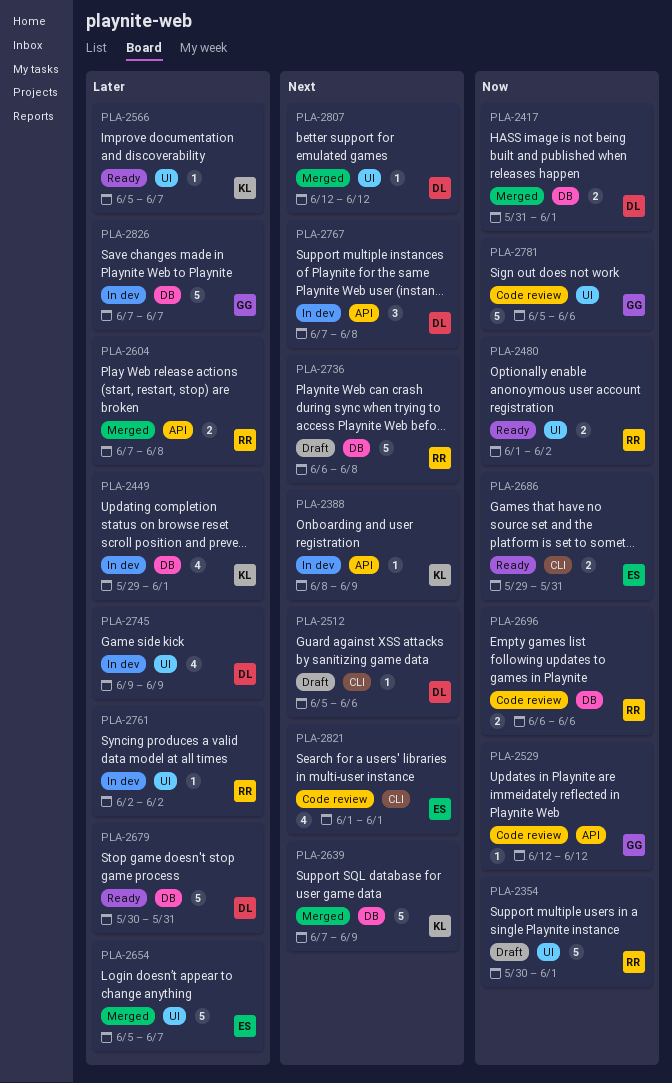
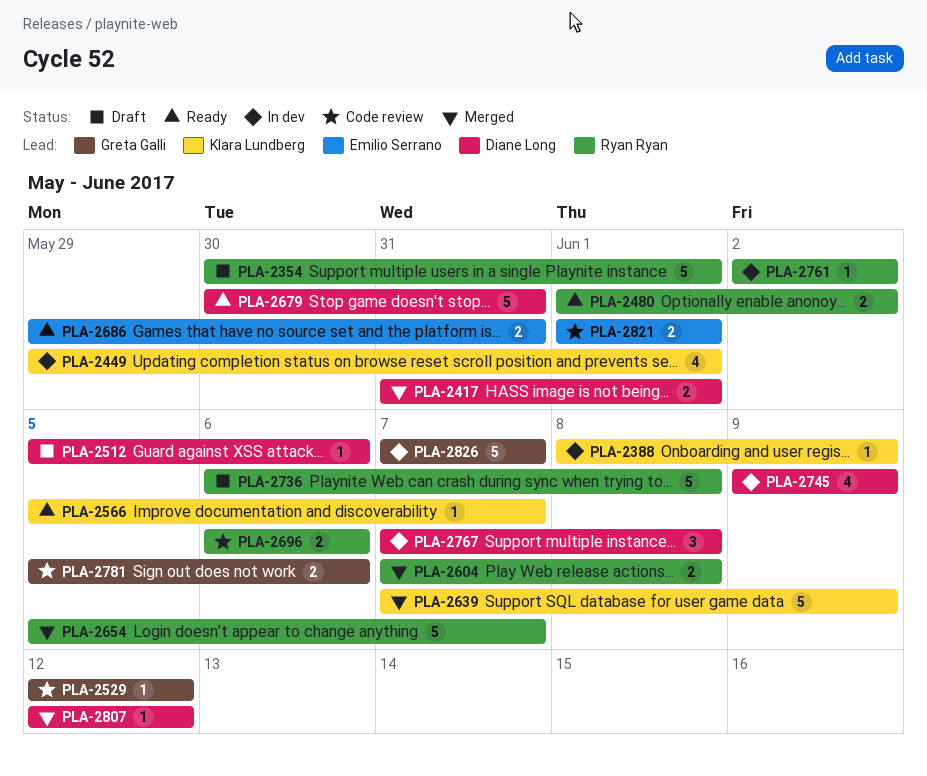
PLA-2654, owner: Emilio Serrano -> Ryan Ryan
PLA-2781, estimate: 5 -> 2
PLA-2821, estimate: 4 -> 2

